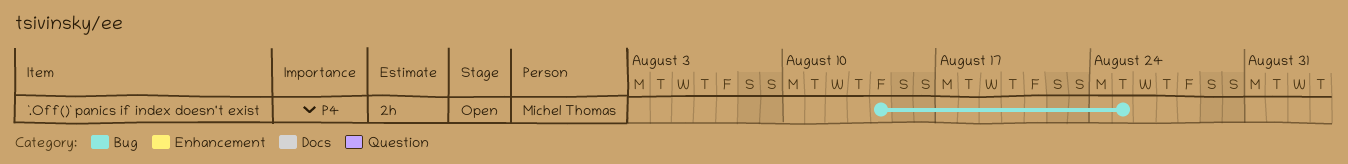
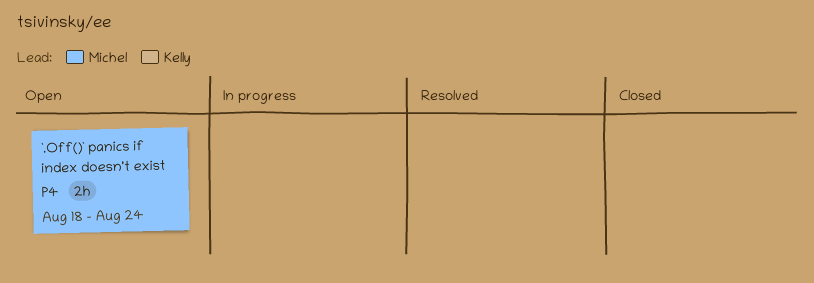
`.Off()` panics if index doesn't exist, start: Aug 14 -> Aug 18
`.Off()` panics if index doesn't exist, due: Aug 25 -> Aug 24

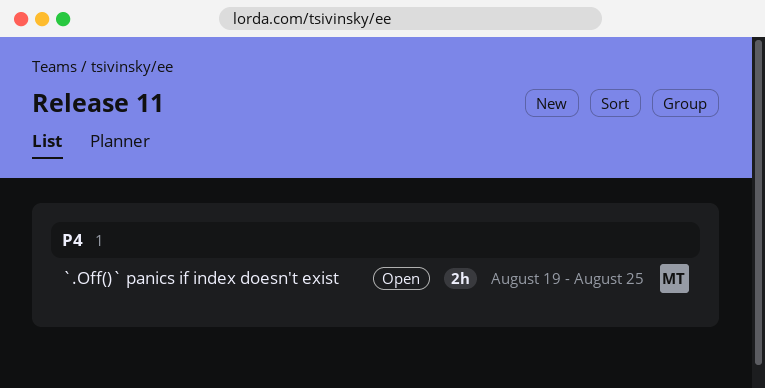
`.Off()` panics if index doesn't exist, start: Aug 18 -> Aug 19
`.Off()` panics if index doesn't exist, due: Aug 24 -> Aug 25

